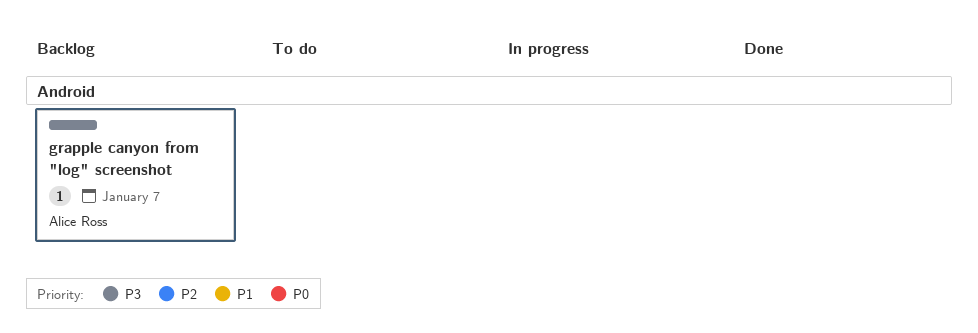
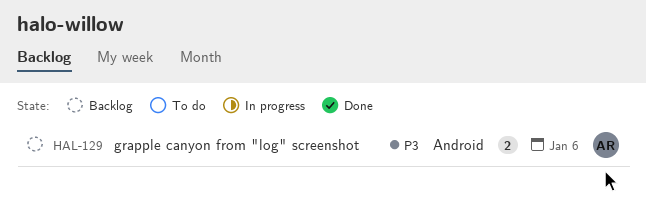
grapple canyon from "log" screenshot, estimate: 1 -> 2
grapple canyon from "log" screenshot, due: Jan 7 -> Jan 6

